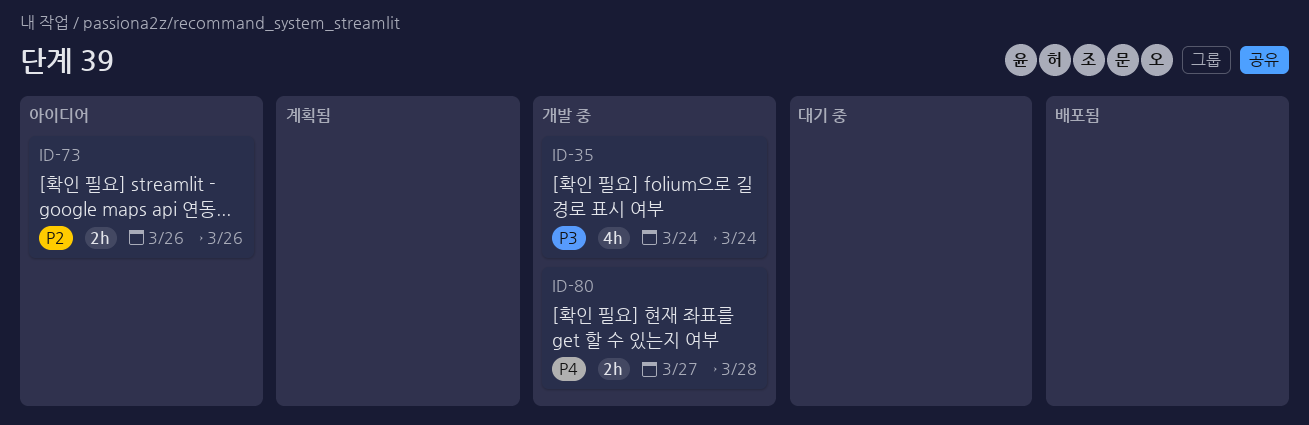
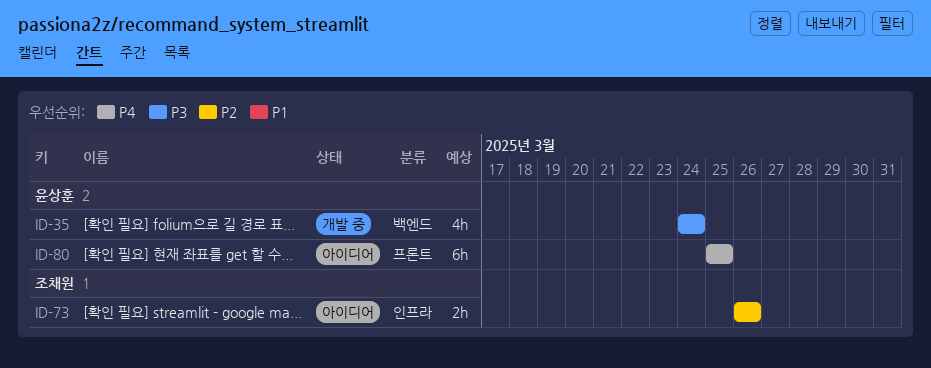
ID-80, status: 개발 중 -> 아이디어
ID-80, estimate: 2h -> 6h
ID-80, start: Mar 27 -> Mar 25
ID-80, due: Mar 28 -> Mar 25

